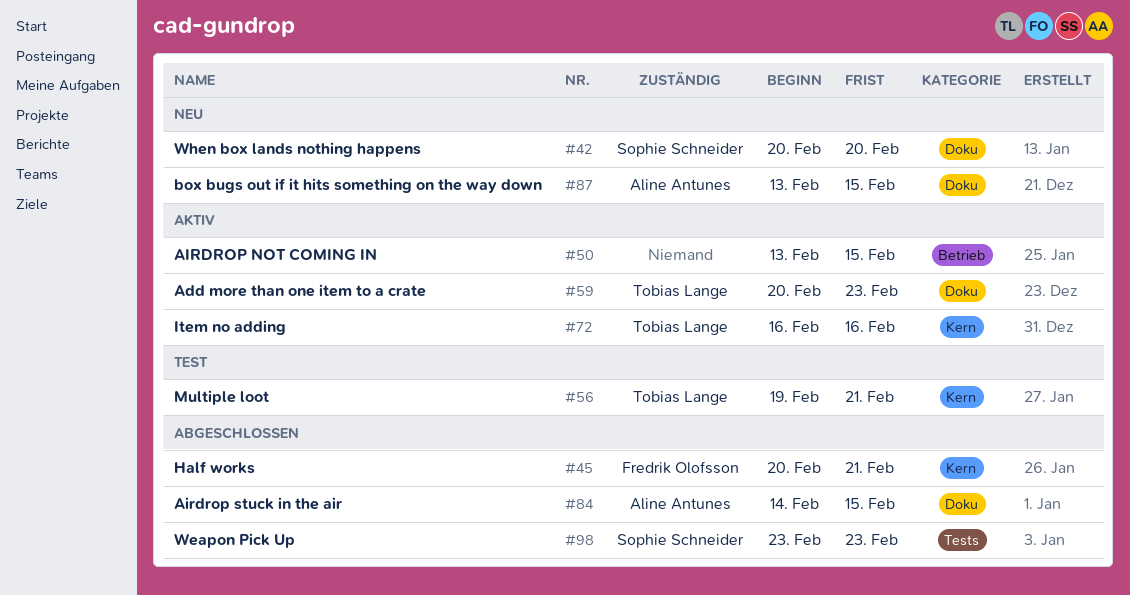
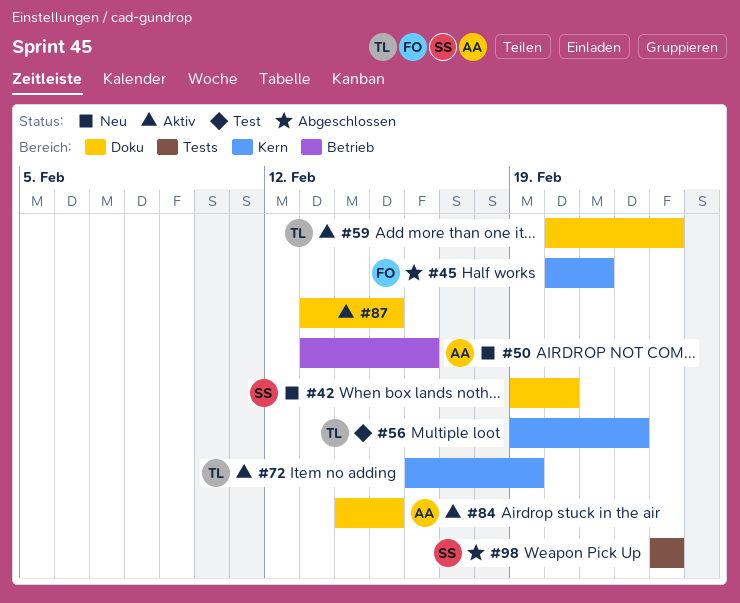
#42, start: Feb 20 -> Feb 19
#50, status: Aktiv -> Neu
#50, owner: none -> Aline Antunes
#50, due: Feb 15 -> Feb 16
#56, due: Feb 21 -> Feb 22
#72, due: Feb 16 -> Feb 19
#84, status: Abgeschlossen -> Aktiv
#87, status: Neu -> Aktiv
#87, owner: Aline Antunes -> none

